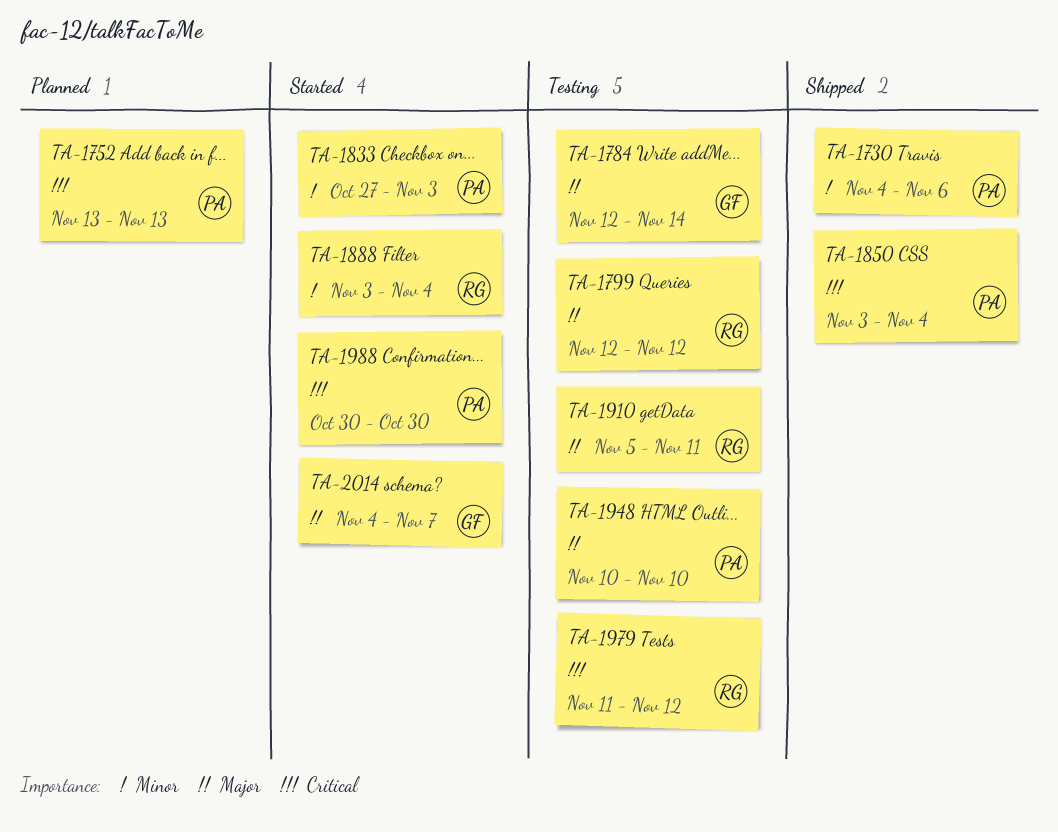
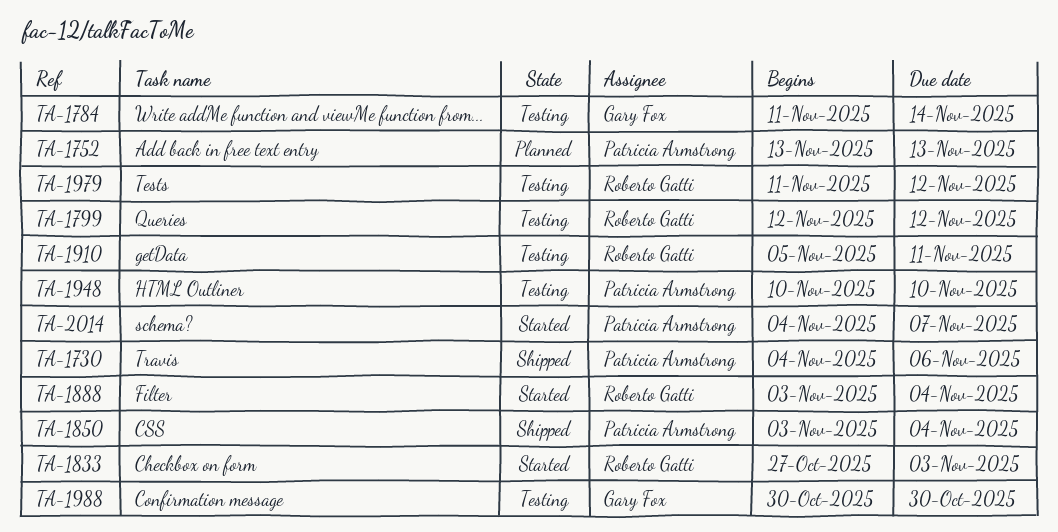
TA-1784, start: Nov 12 -> Nov 11
TA-1833, owner: Patricia Armstrong -> Roberto Gatti
TA-1988, status: Started -> Testing
TA-1988, owner: Patricia Armstrong -> Gary Fox
TA-2014, owner: Gary Fox -> Patricia Armstrong

